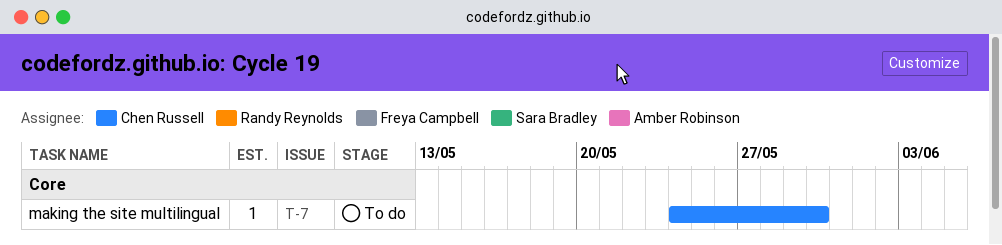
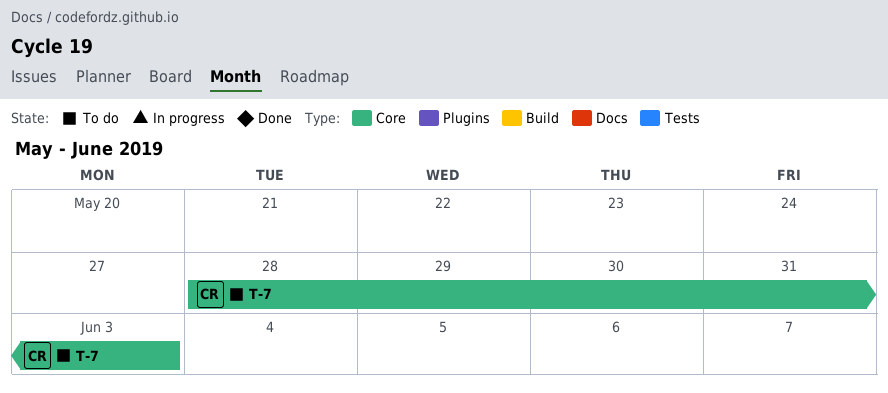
T-7, start: May 24 -> May 28
T-7, due: May 30 -> Jun 3

